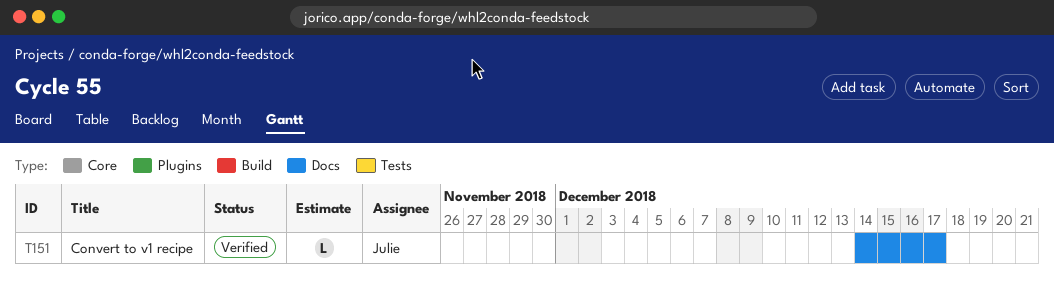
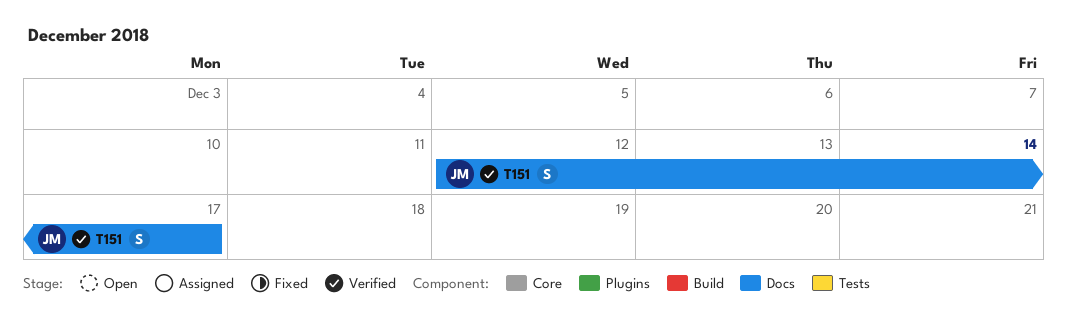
T151, estimate: L -> S
T151, start: Dec 14 -> Dec 12

